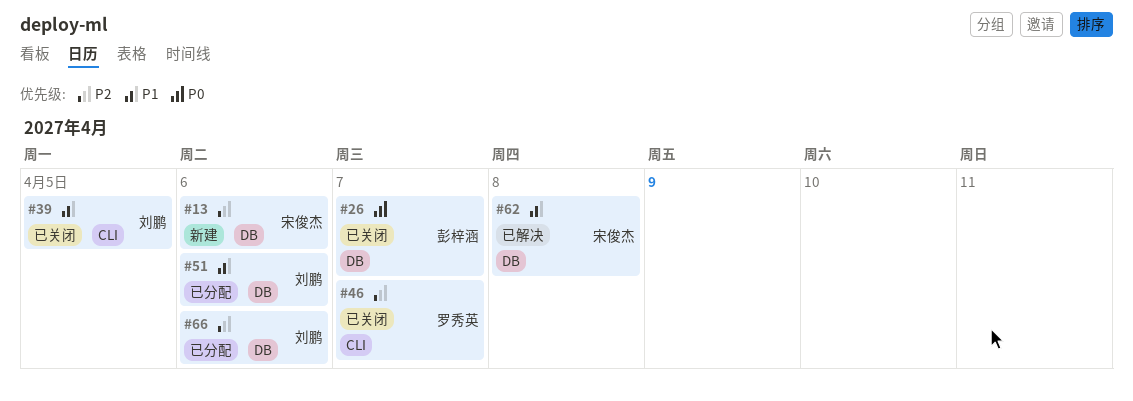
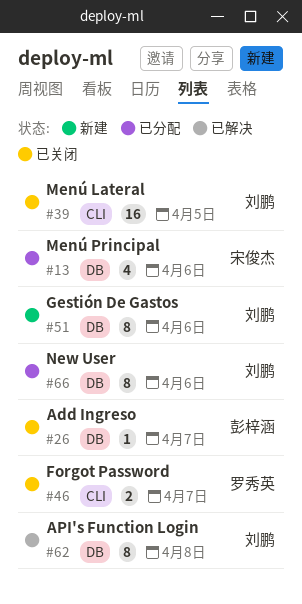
#13, status: 新建 -> 已分配
#51, status: 已分配 -> 新建
#62, owner: 宋俊杰 -> 刘鹏

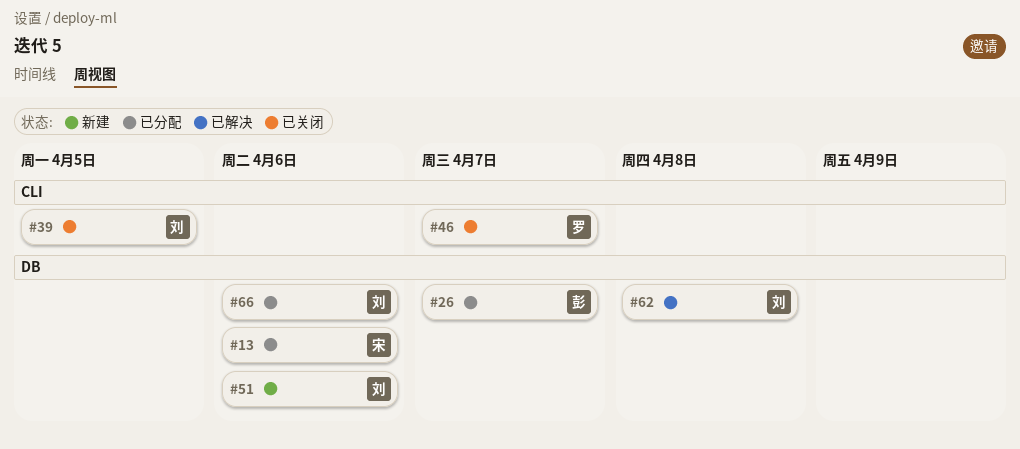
#26, status: 已关闭 -> 已分配

